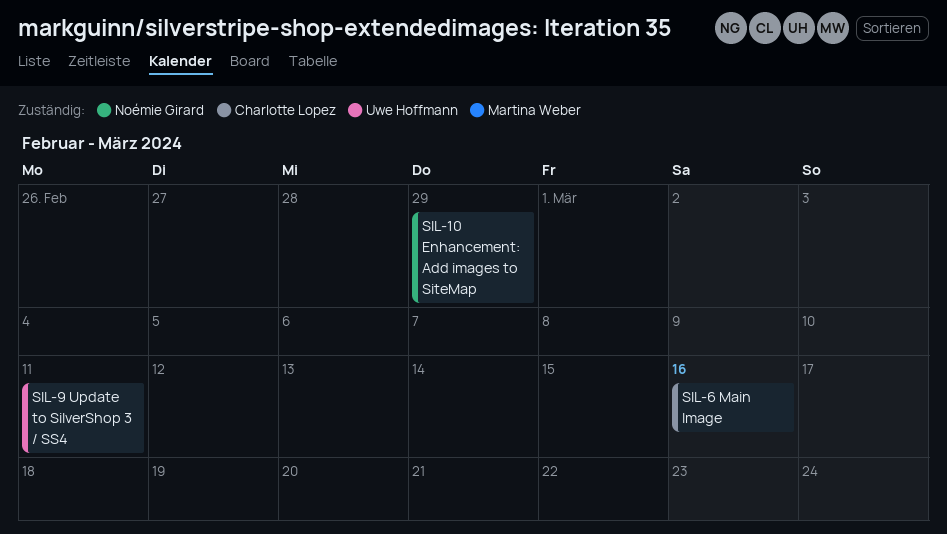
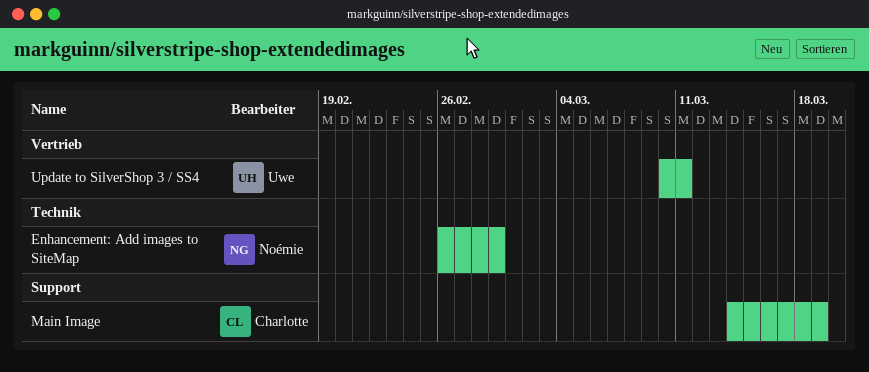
Main Image, due: Mar 16 -> Mar 19

